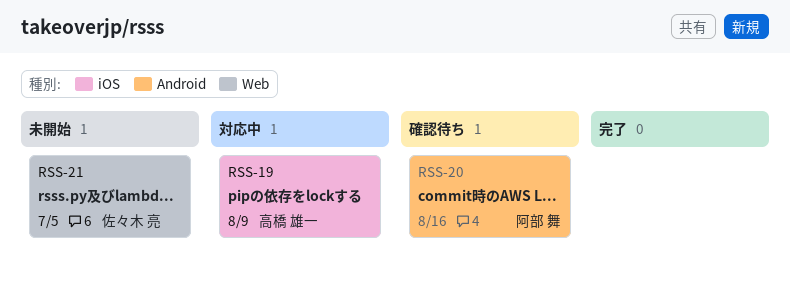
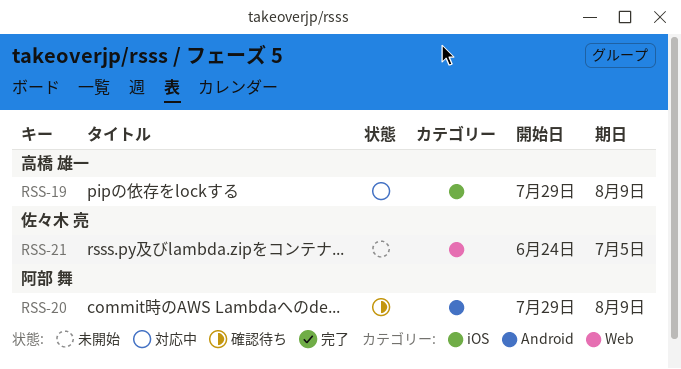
RSS-20, due: Aug 16 -> Aug 9

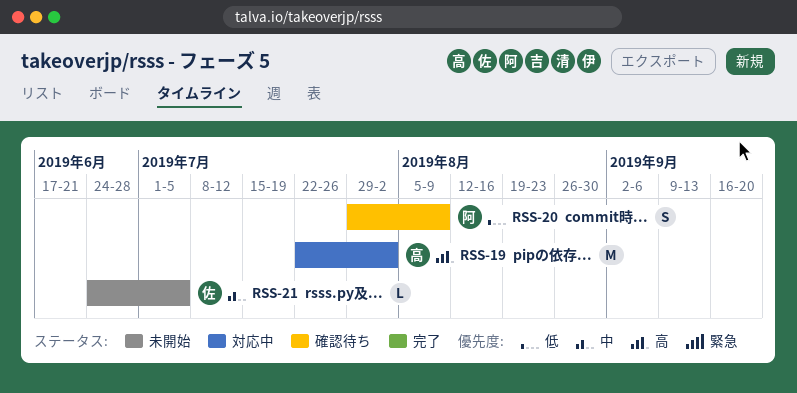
RSS-19, start: Jul 29 -> Jul 22
RSS-19, due: Aug 9 -> Aug 2

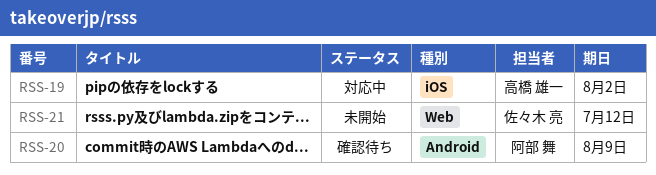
RSS-21, due: Jul 5 -> Jul 12

